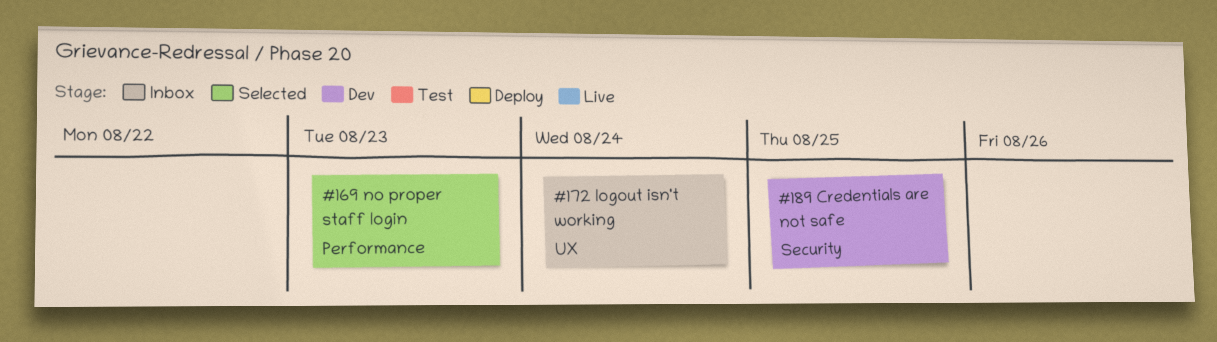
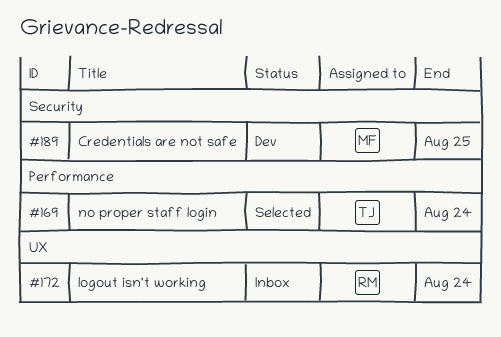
#169, due: Aug 23 -> Aug 24

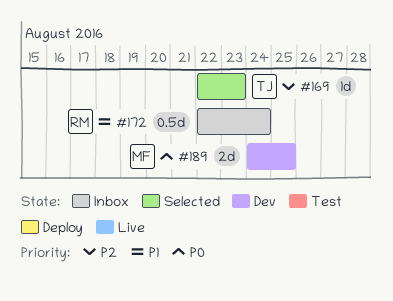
#169, due: Aug 24 -> Aug 23

